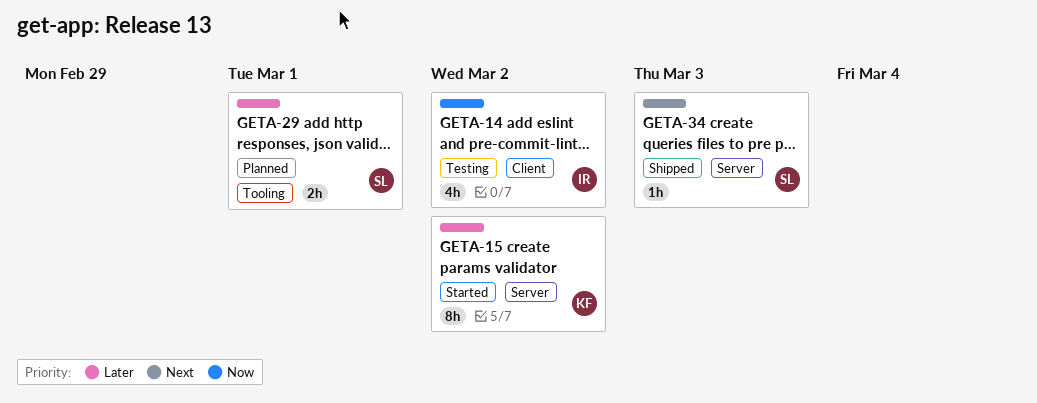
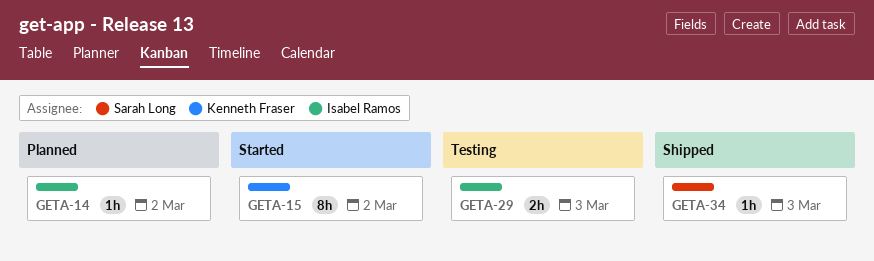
GETA-14, status: Testing -> Planned
GETA-14, estimate: 4h -> 1h
GETA-29, status: Planned -> Testing
GETA-29, owner: Sarah Long -> Isabel Ramos
GETA-29, due: Mar 1 -> Mar 3

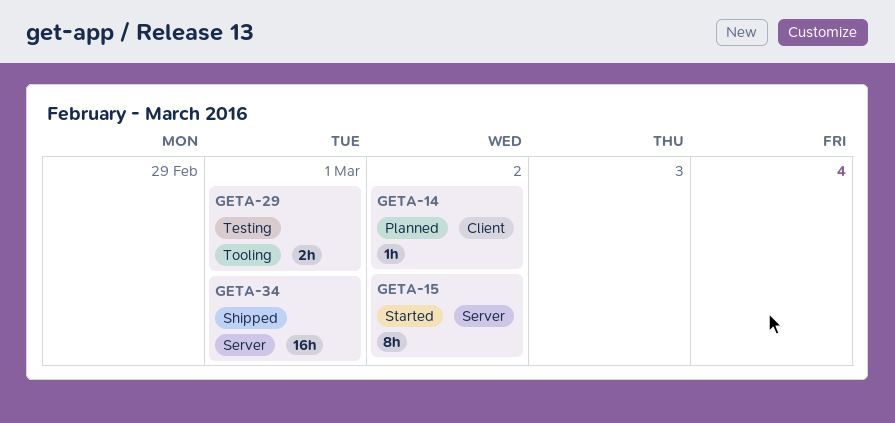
GETA-29, due: Mar 3 -> Mar 1
GETA-34, estimate: 1h -> 16h
GETA-34, due: Mar 3 -> Mar 1

